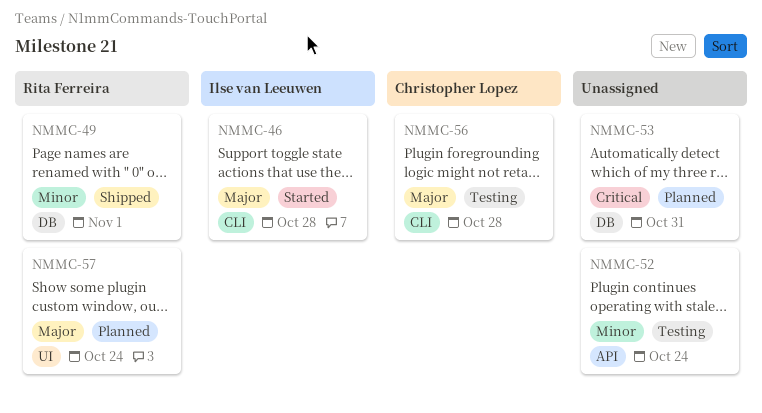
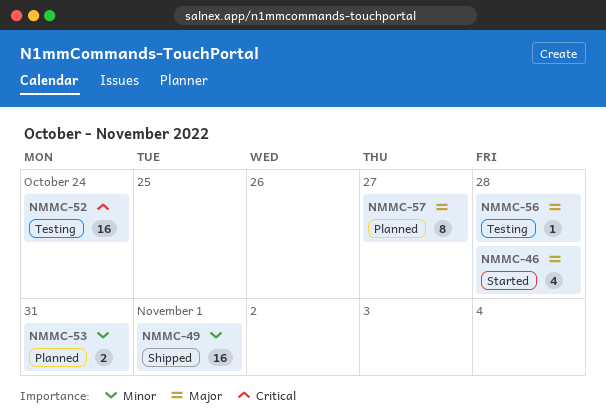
NMMC-52, priority: Minor -> Critical
NMMC-53, priority: Critical -> Minor
NMMC-57, due: Oct 24 -> Oct 27

